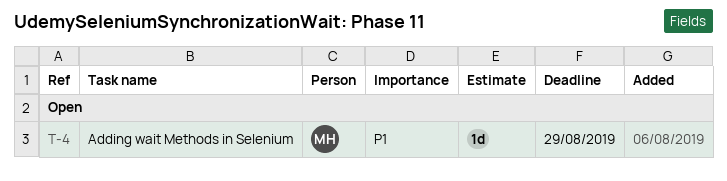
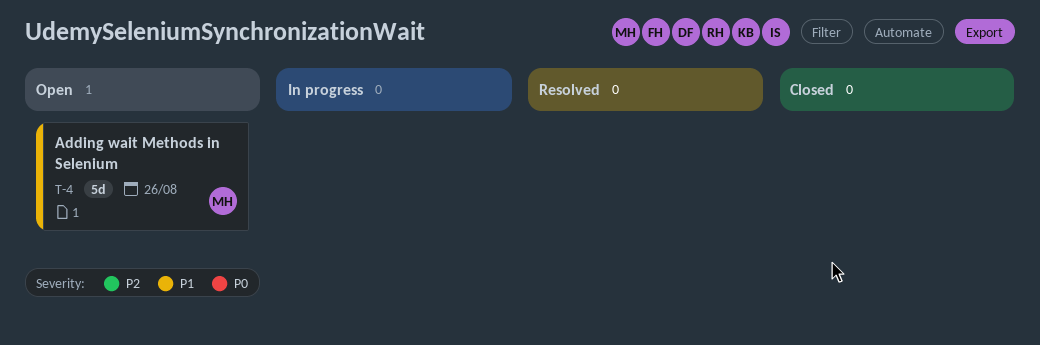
T-4, estimate: 1d -> 5d
T-4, due: Aug 29 -> Aug 26

